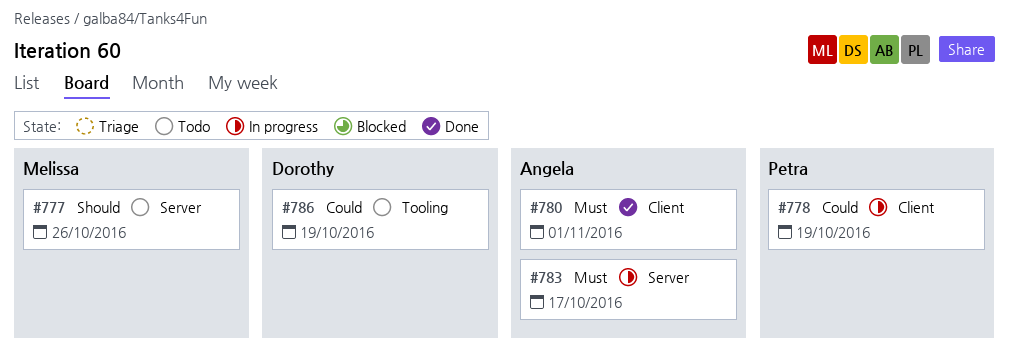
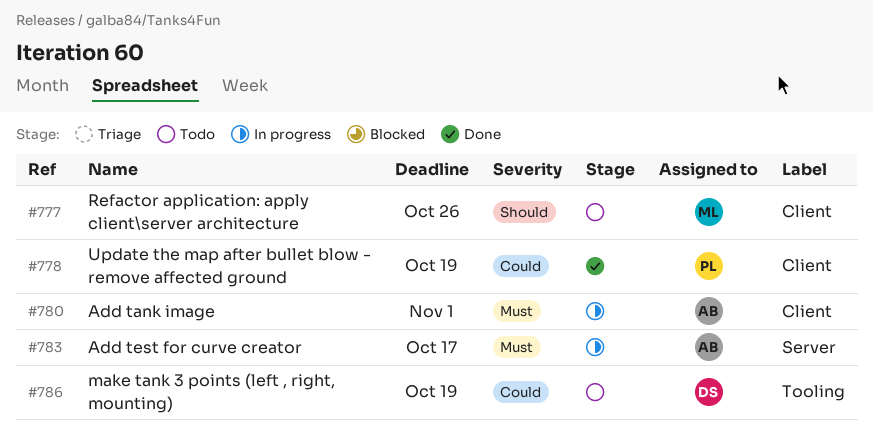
#777, label: Server -> Client
#778, status: In progress -> Done
#780, status: Done -> In progress

